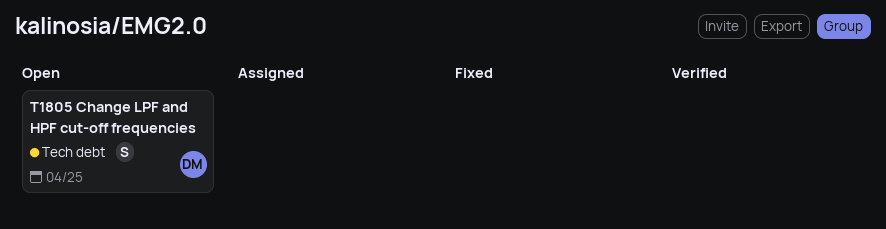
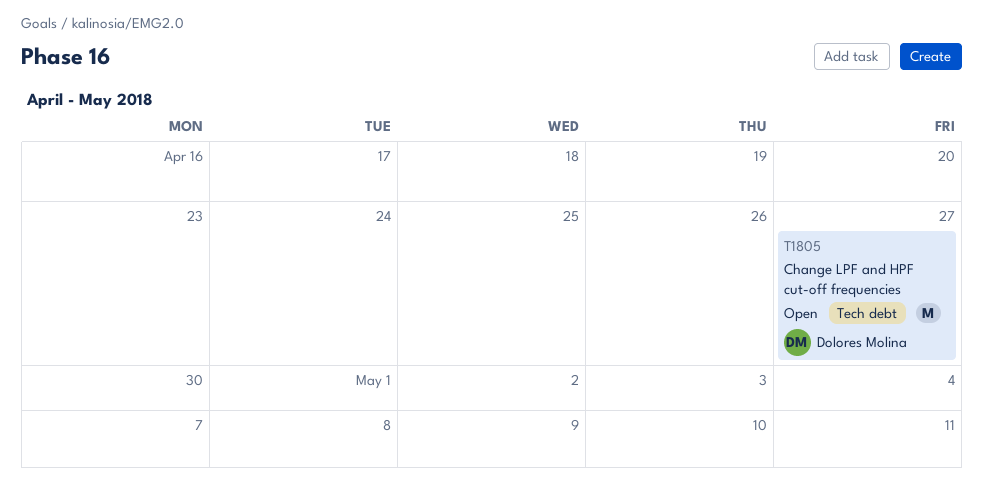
T1805, estimate: S -> M
T1805, due: Apr 25 -> Apr 27

